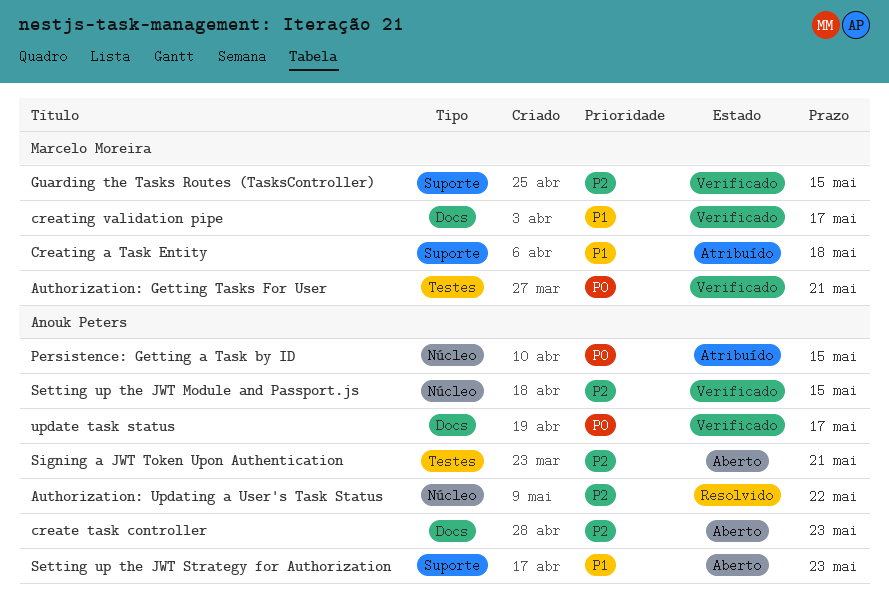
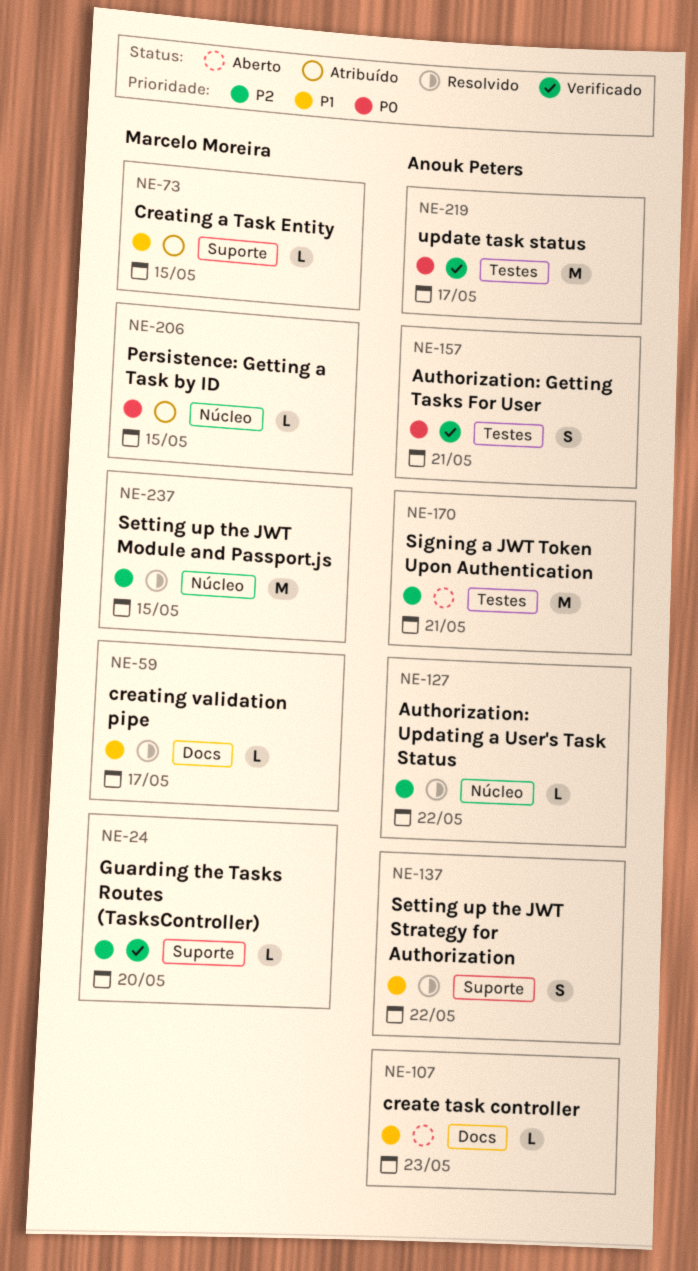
Authorization: Getting Tasks For User, owner: Marcelo Moreira -> Anouk Peters
create task controller, priority: P2 -> P1
Creating a Task Entity, due: May 18 -> May 15
creating validation pipe, status: Verificado -> Resolvido
Guarding the Tasks Routes (TasksController), due: May 15 -> May 20
Persistence: Getting a Task by ID, owner: Anouk Peters -> Marcelo Moreira
Setting up the JWT Module and Passport.js, status: Verificado -> Resolvido
Setting up the JWT Module and Passport.js, owner: Anouk Peters -> Marcelo Moreira
Setting up the JWT Strategy for Authorization, status: Aberto -> Resolvido
Setting up the JWT Strategy for Authorization, due: May 23 -> May 22
update task status, label: Docs -> Testes

